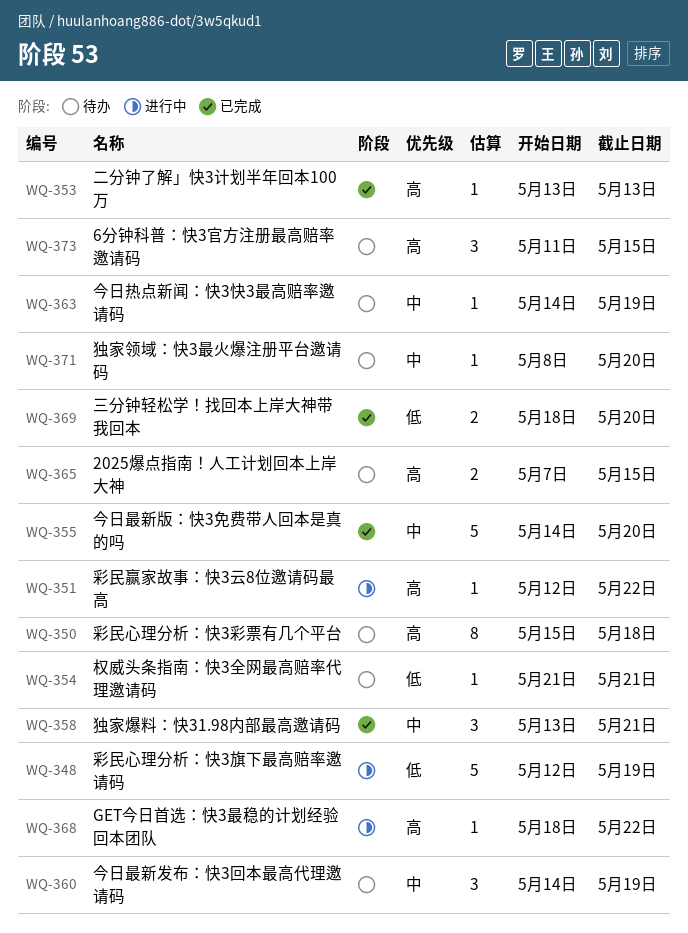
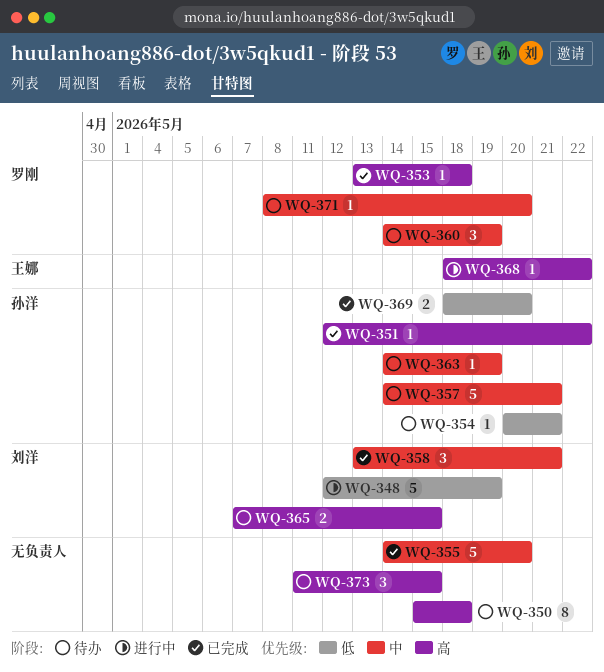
WQ-351, status: 进行中 -> 已完成
WQ-353, due: May 13 -> May 18
WQ-354, start: May 21 -> May 20
WQ-357: none -> present

